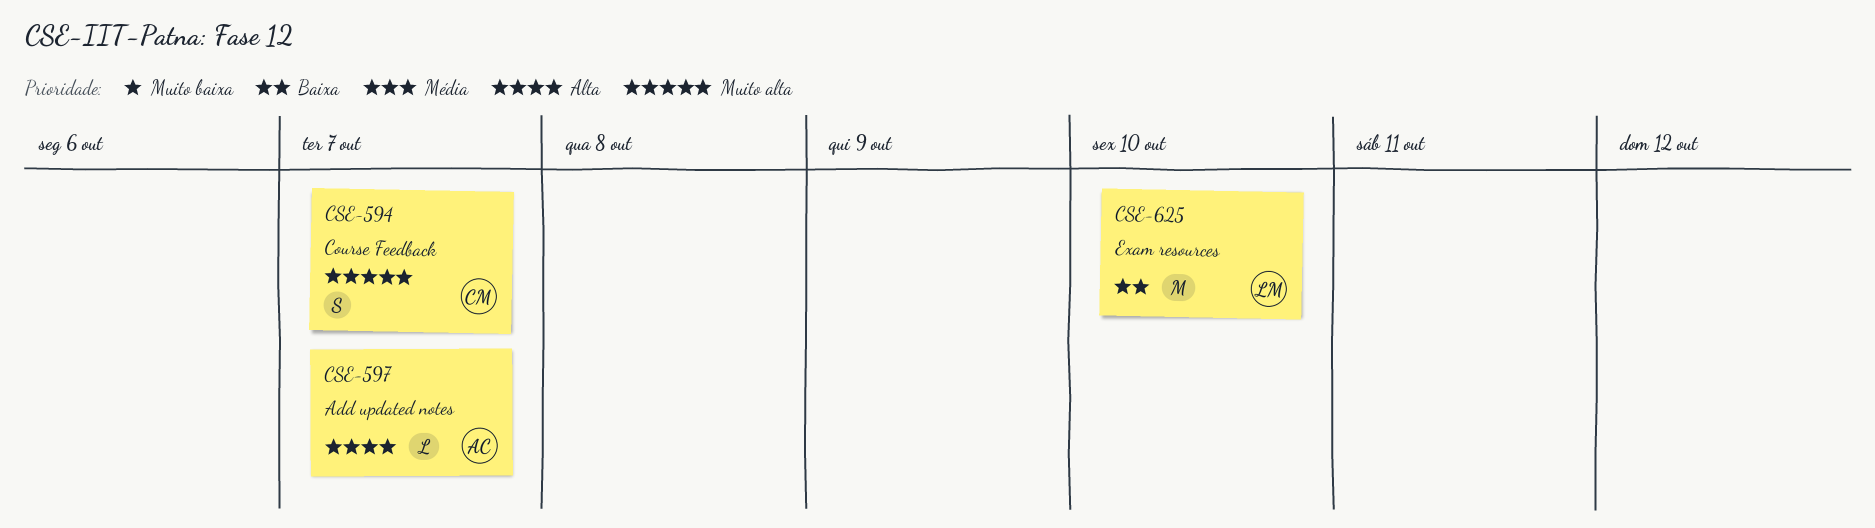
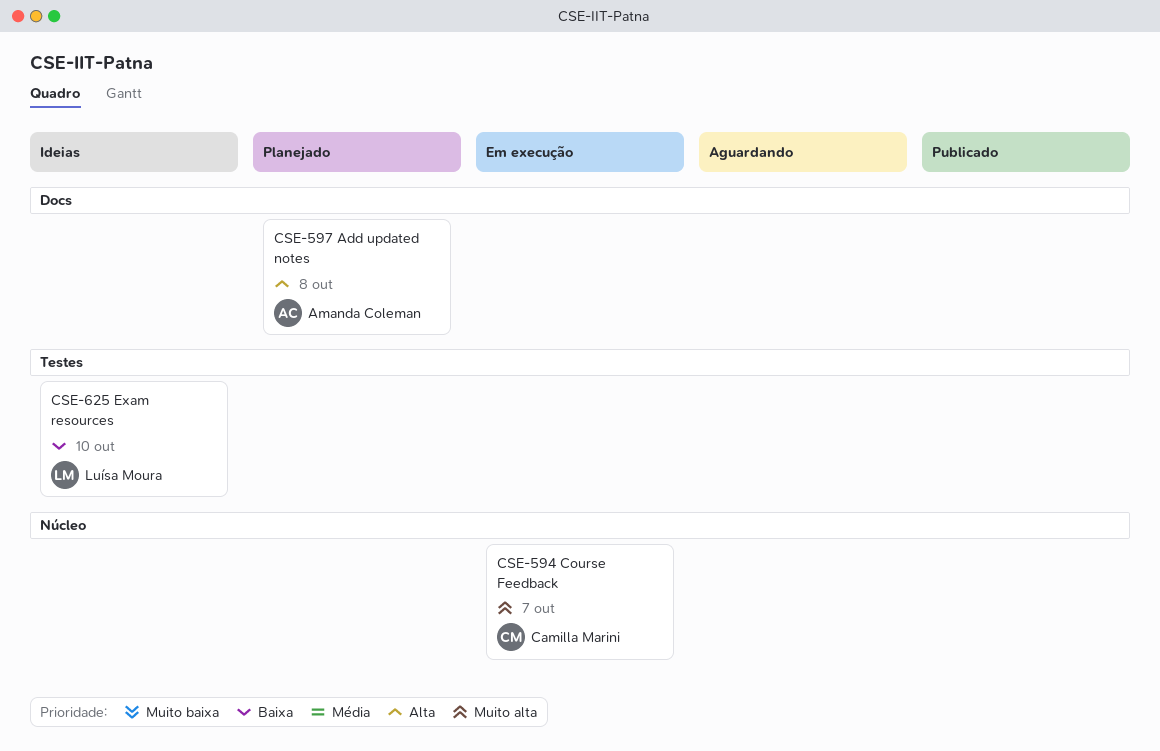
CSE-597, due: Oct 7 -> Oct 8

